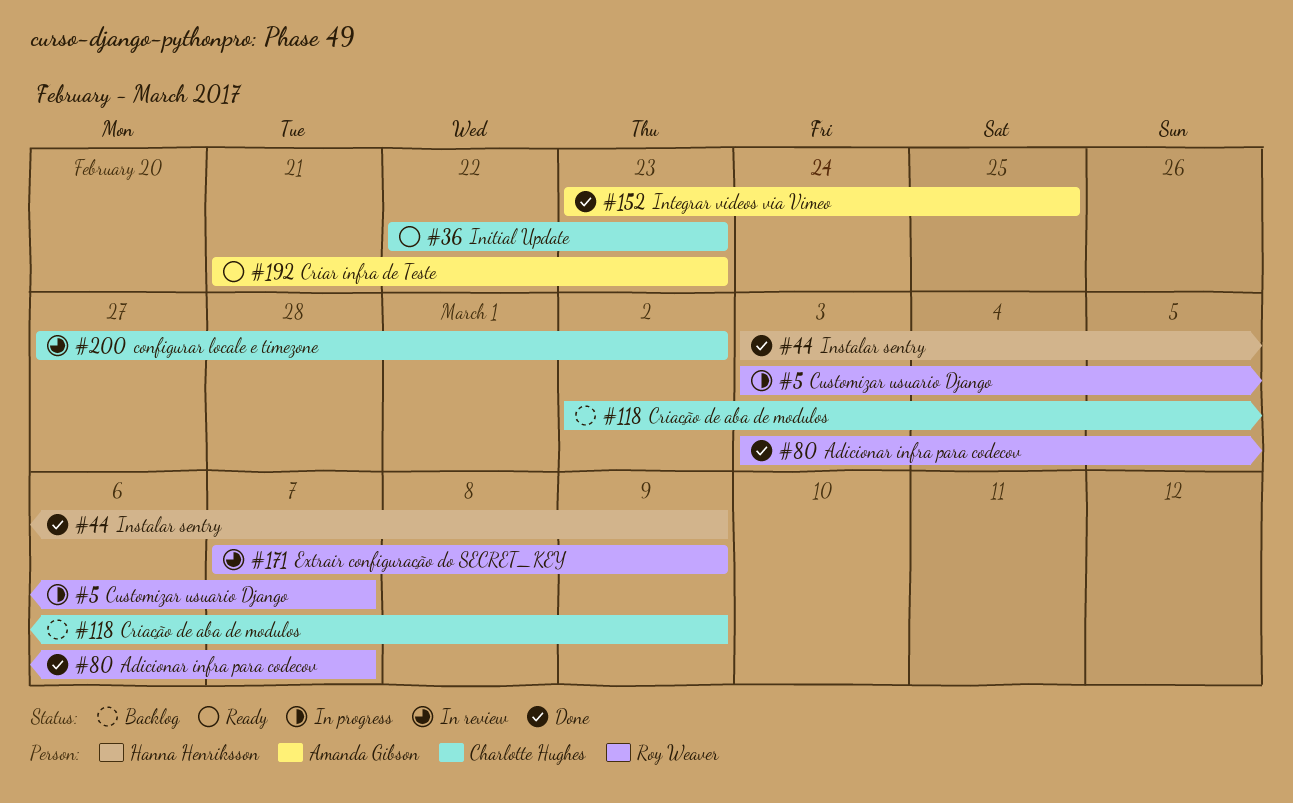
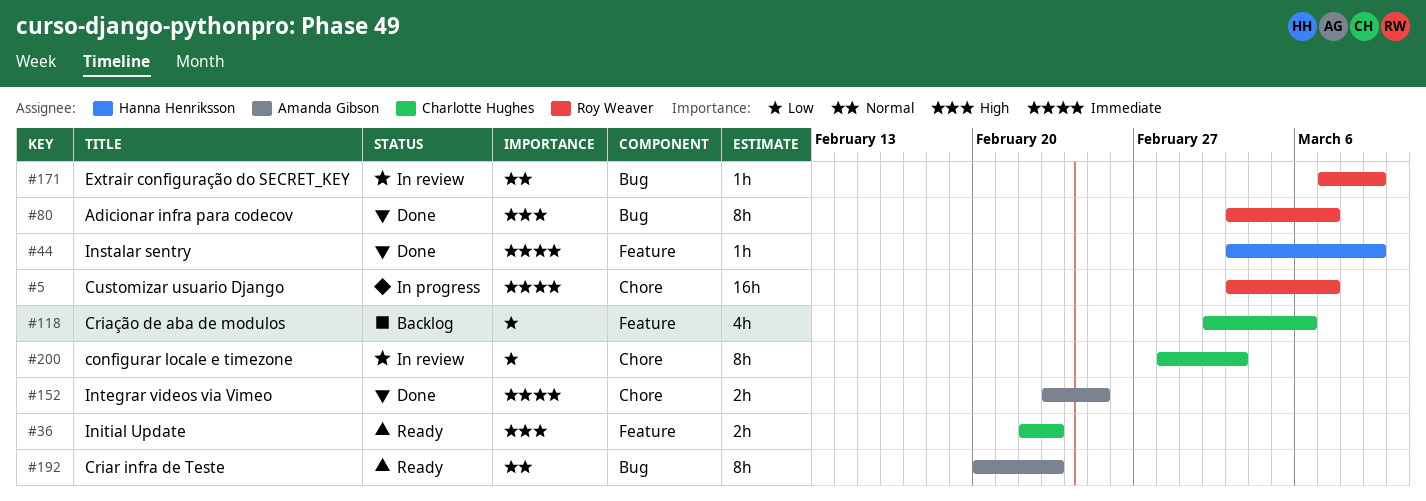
#118, due: Mar 9 -> Mar 6
#192, start: Feb 21 -> Feb 20
#200, start: Feb 27 -> Feb 28
#200, due: Mar 2 -> Mar 3

